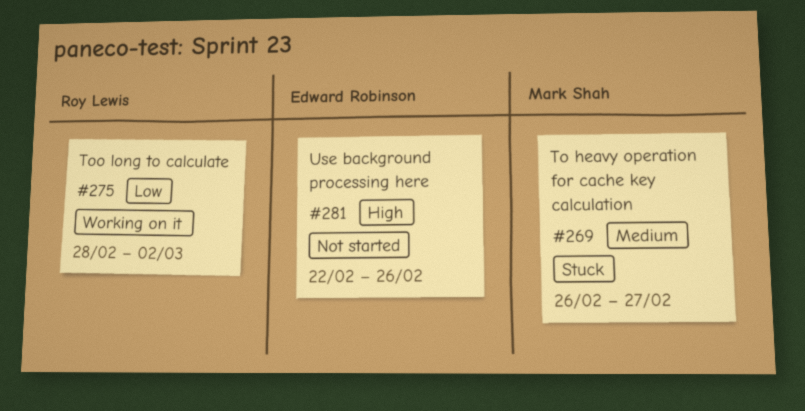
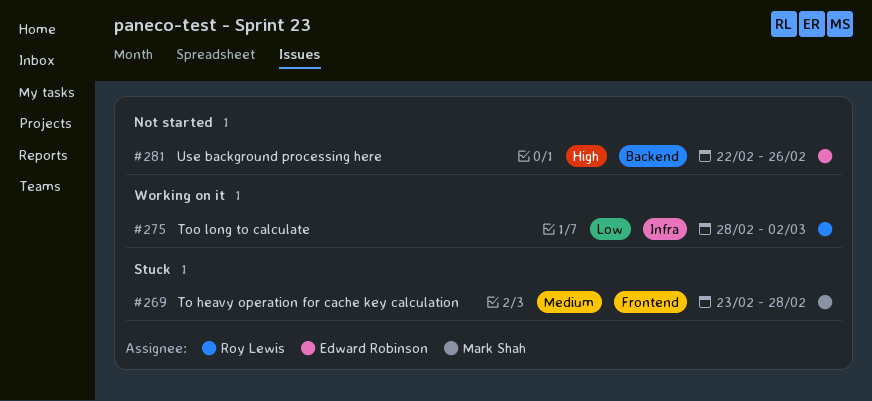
#269, start: Feb 26 -> Feb 23
#269, due: Feb 27 -> Feb 28

